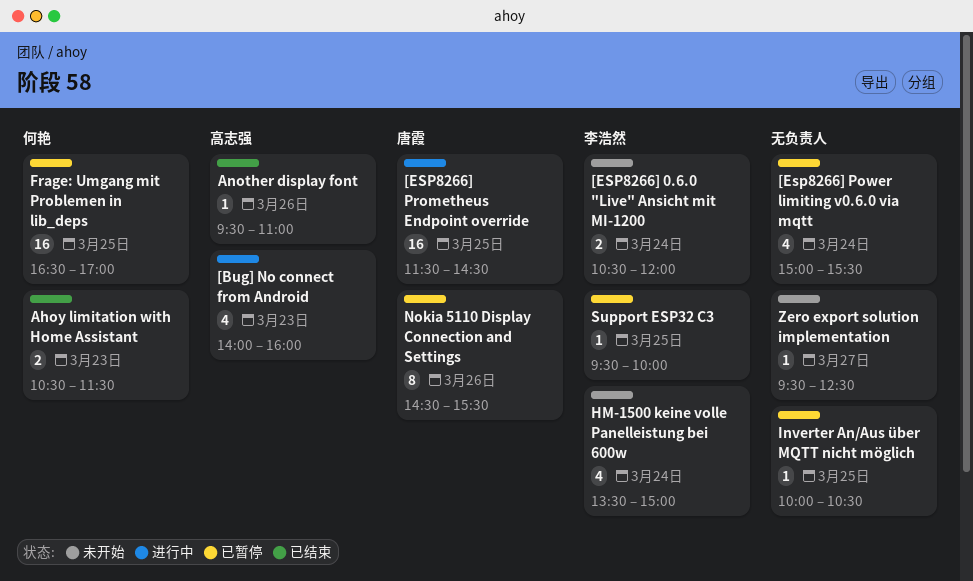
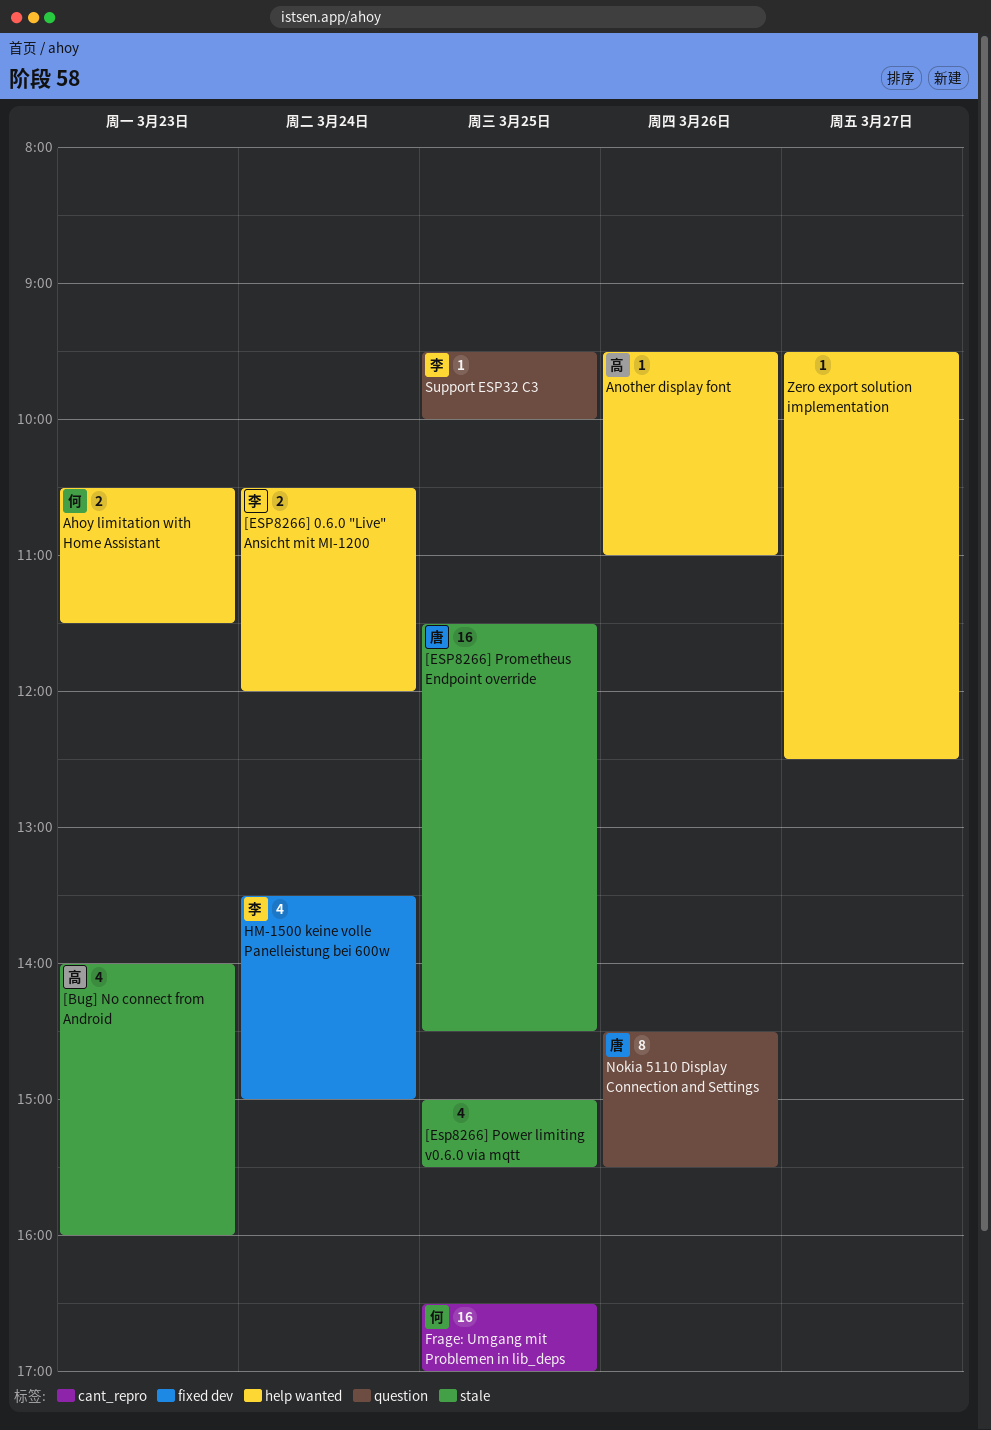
[Esp8266] Power limiting v0.6.0 via mqtt, day: Mar 24 -> Mar 25
Inverter An/Aus über MQTT nicht möglich: present -> none

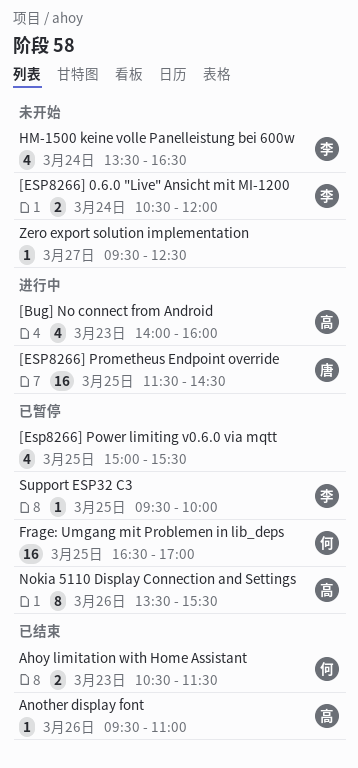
HM-1500 keine volle Panelleistung bei 600w, ends: 15:00 -> 16:30
Nokia 5110 Display Connection and Settings, owner: 唐 -> 高
Nokia 5110 Display Connection and Settings, begins: 14:30 -> 13:30

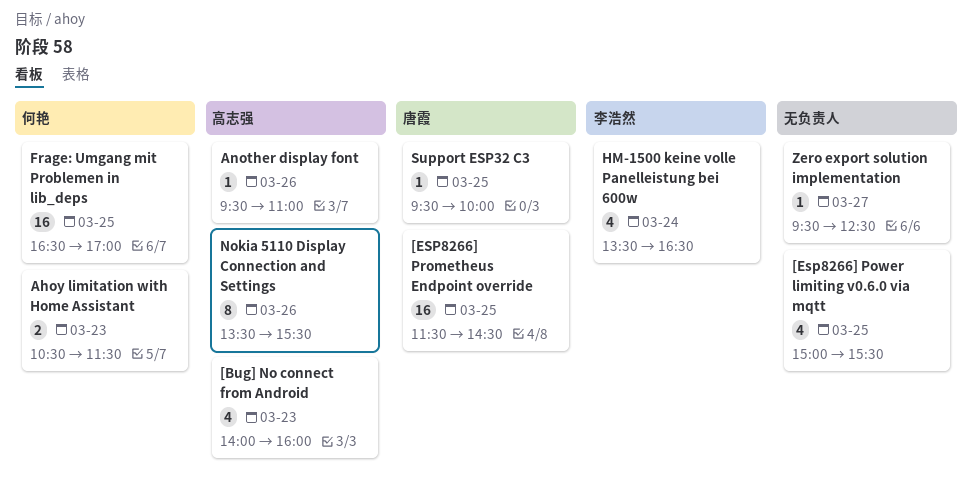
[ESP8266] 0.6.0 "Live" Ansicht mit MI-1200: present -> none
Support ESP32 C3, owner: 李浩然 -> 唐霞

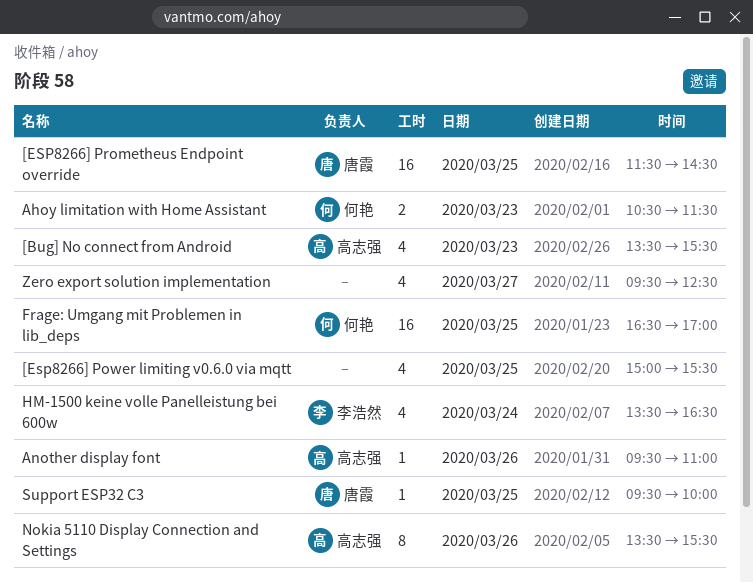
[Bug] No connect from Android, begins: 14:00 -> 13:30
[Bug] No connect from Android, ends: 16:00 -> 15:30
Zero export solution implementation, estimate: 1 -> 4

